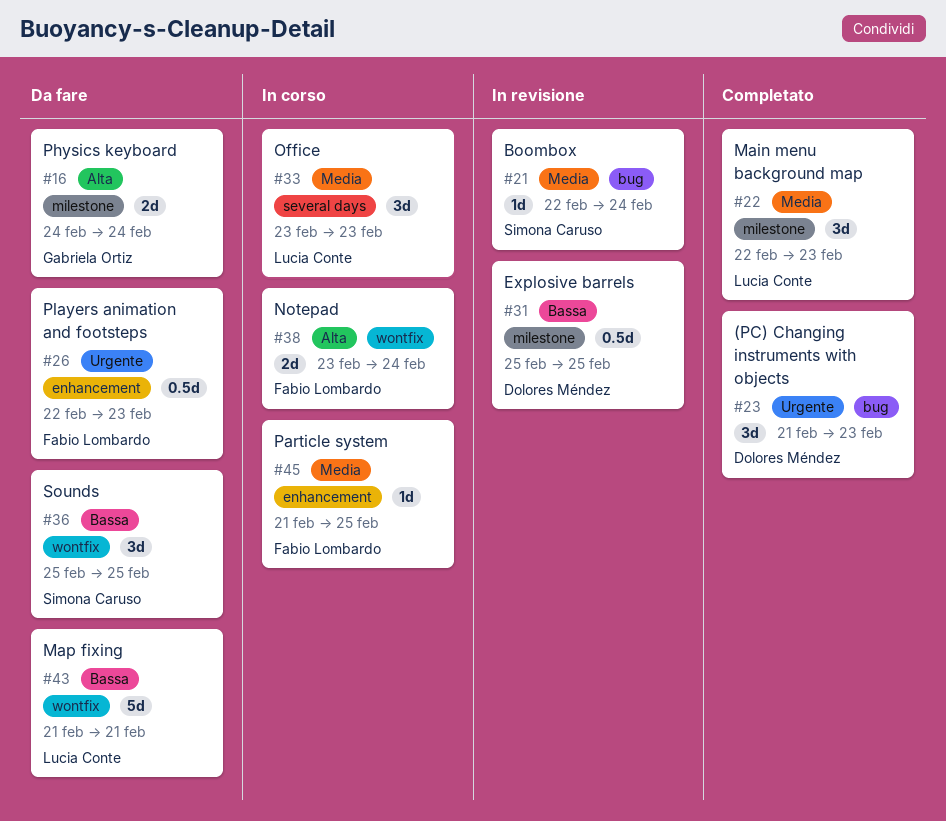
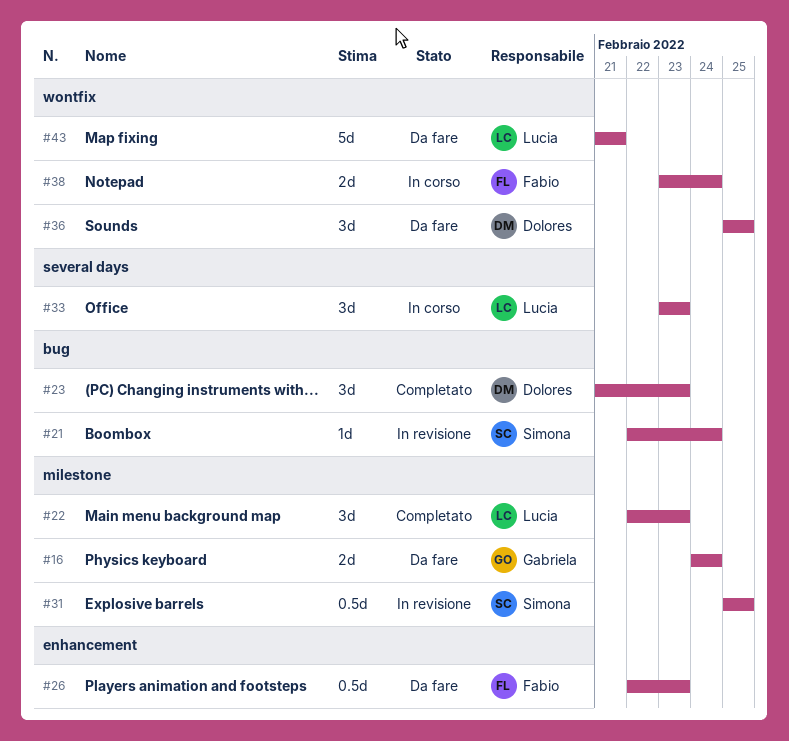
#31, owner: Dolores Méndez -> Simona Caruso
#36, owner: Simona Caruso -> Dolores Méndez
#45: present -> none

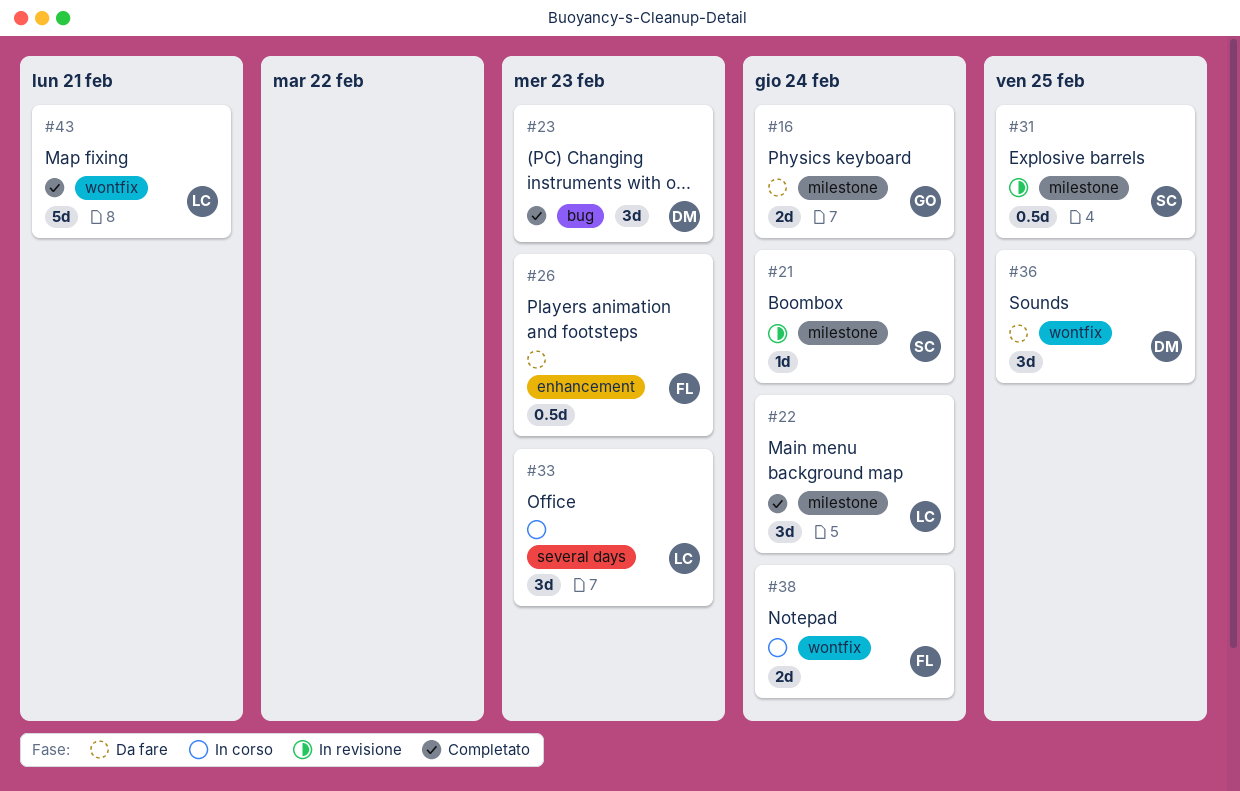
#21, label: bug -> milestone
#22, due: Feb 23 -> Feb 24
#43, status: Da fare -> Completato

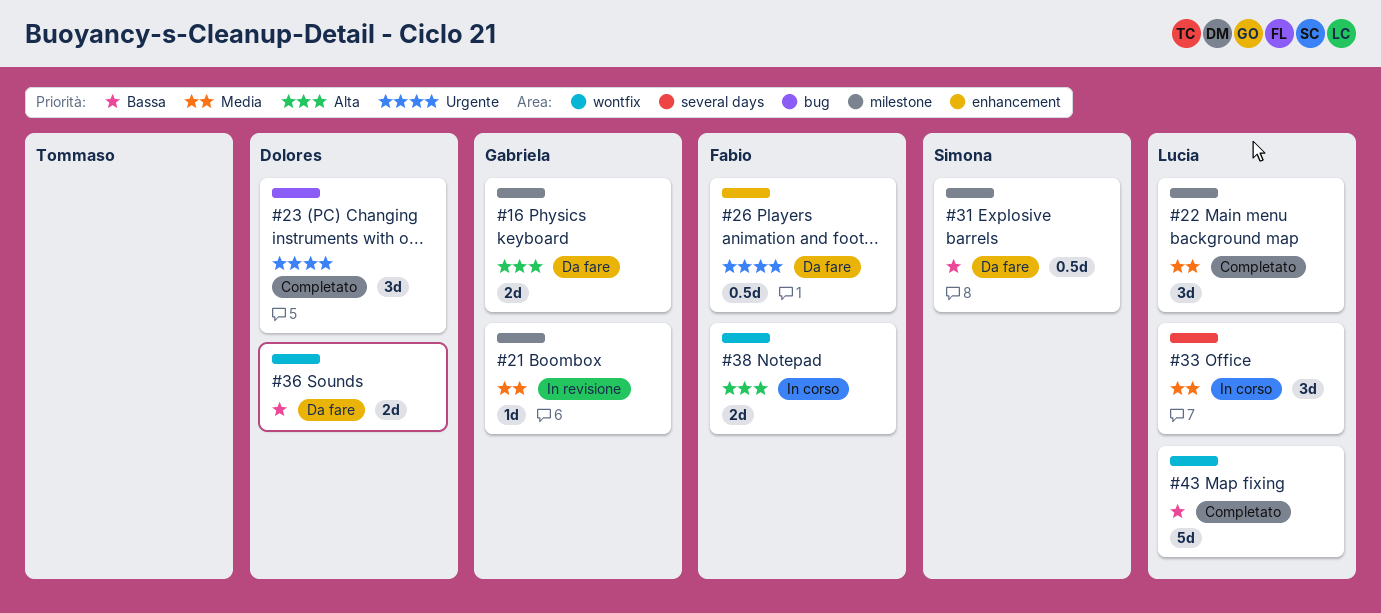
#21, owner: Simona -> Gabriela
#31, status: In revisione -> Da fare
#36, estimate: 3d -> 2d

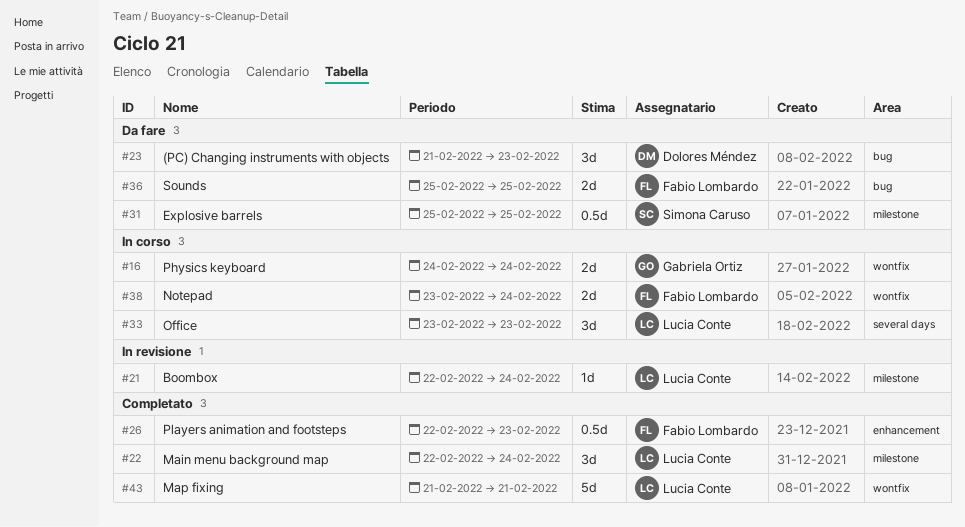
#16, status: Da fare -> In corso
#16, label: milestone -> wontfix
#21, owner: Gabriela Ortiz -> Lucia Conte
#23, status: Completato -> Da fare
#26, status: Da fare -> Completato
#36, owner: Dolores Méndez -> Fabio Lombardo
#36, label: wontfix -> bug

